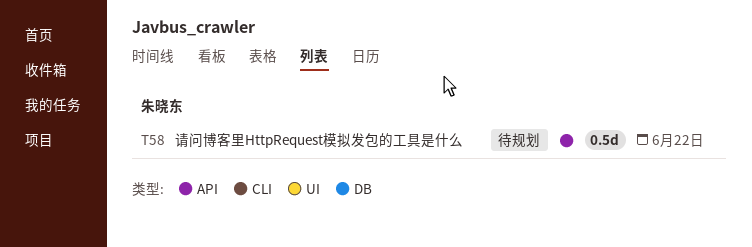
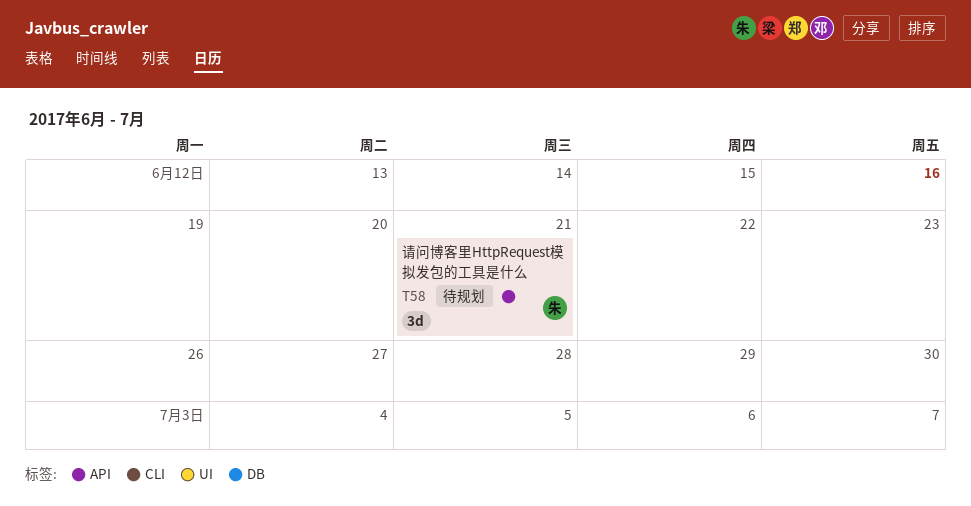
T58, estimate: 0.5d -> 3d
T58, due: Jun 22 -> Jun 21

